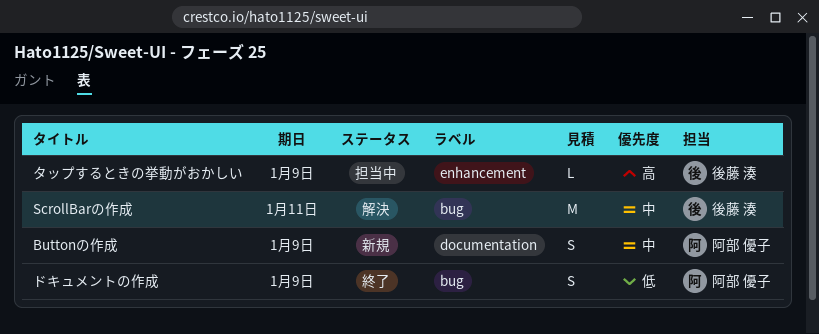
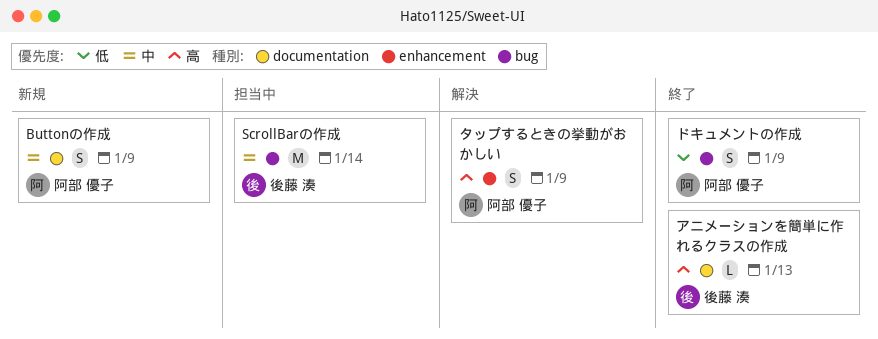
ScrollBarの作成, status: 解決 -> 担当中
ScrollBarの作成, due: Jan 11 -> Jan 14
アニメーションを簡単に作れるクラスの作成: none -> present
タップするときの挙動がおかしい, status: 担当中 -> 解決
タップするときの挙動がおかしい, owner: 後藤 湊 -> 阿部 優子
タップするときの挙動がおかしい, estimate: L -> S

